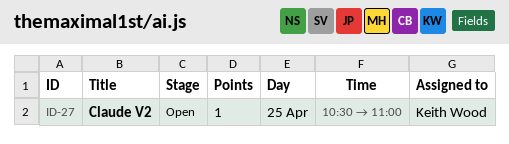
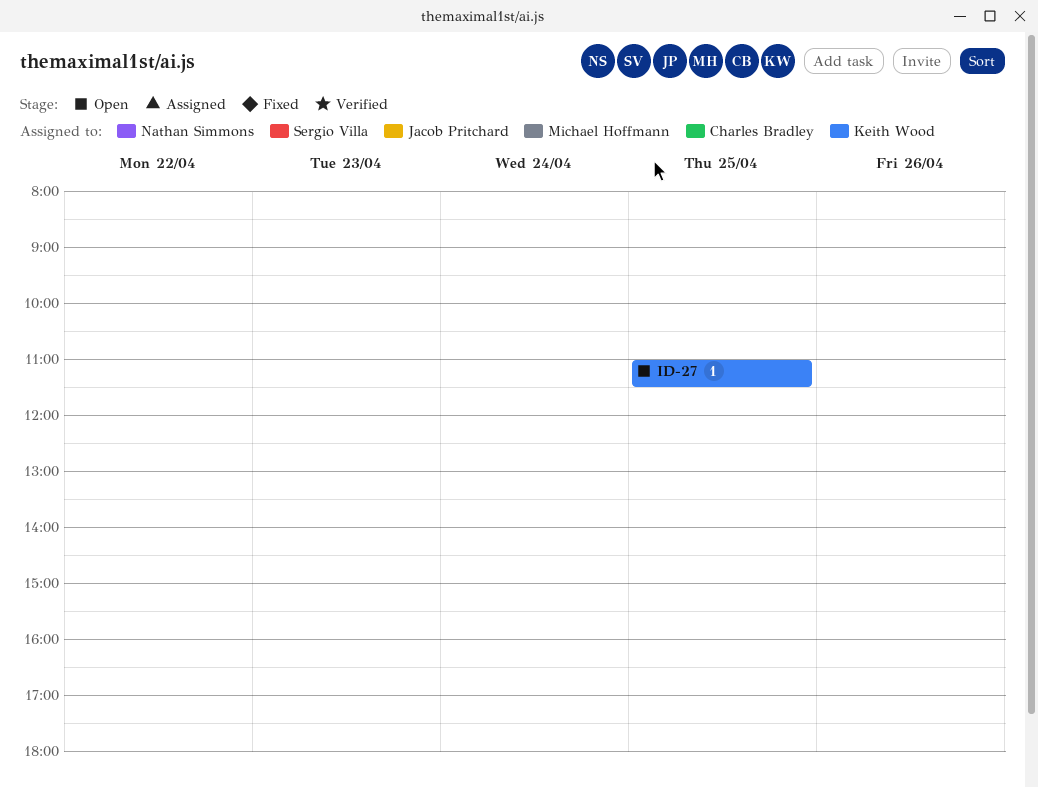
ID-27, begins: 10:30 -> 11:00
ID-27, ends: 11:00 -> 11:30

